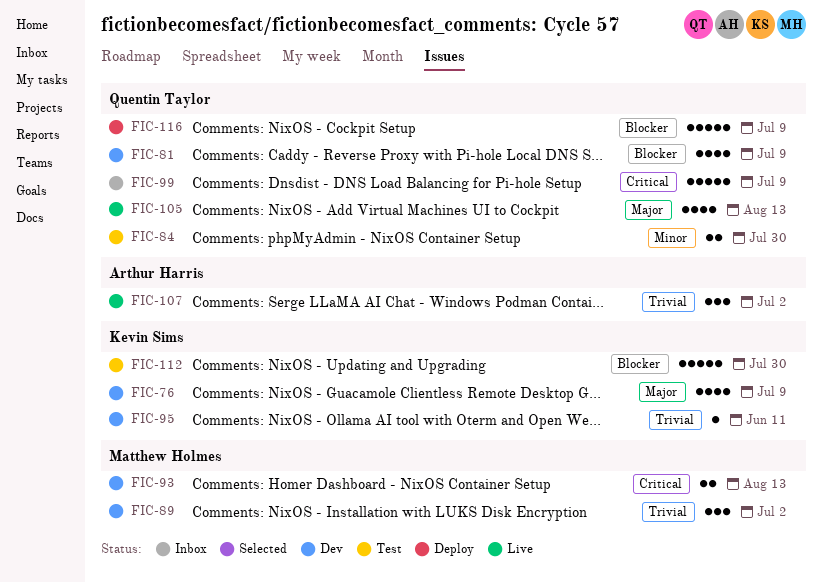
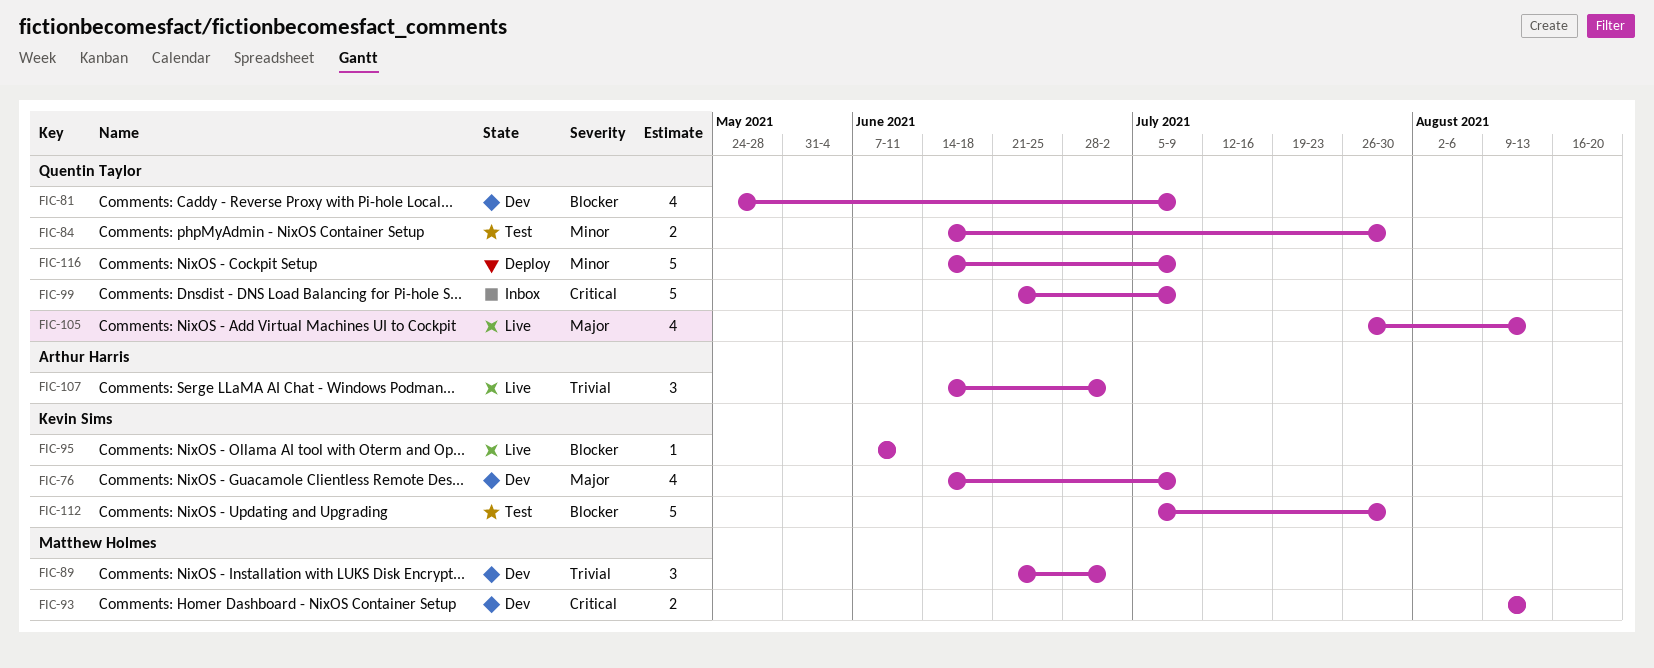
FIC-95, status: Dev -> Live
FIC-95, priority: Trivial -> Blocker
FIC-116, priority: Blocker -> Minor

